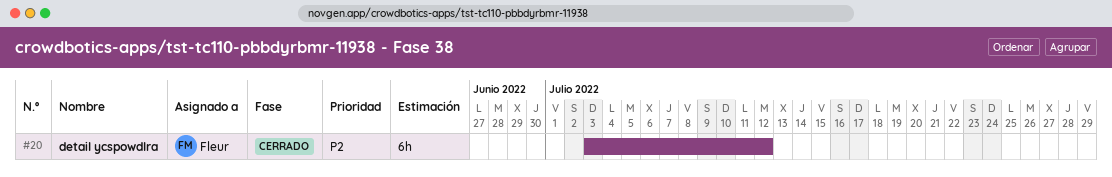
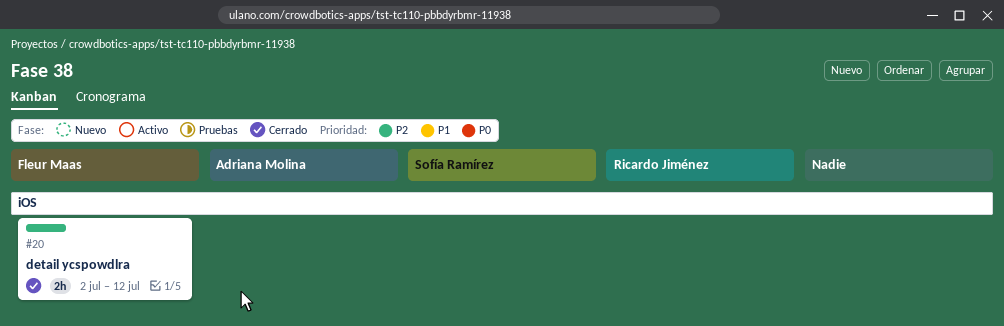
#20, estimate: 6h -> 2h
#20, start: Jul 3 -> Jul 2

